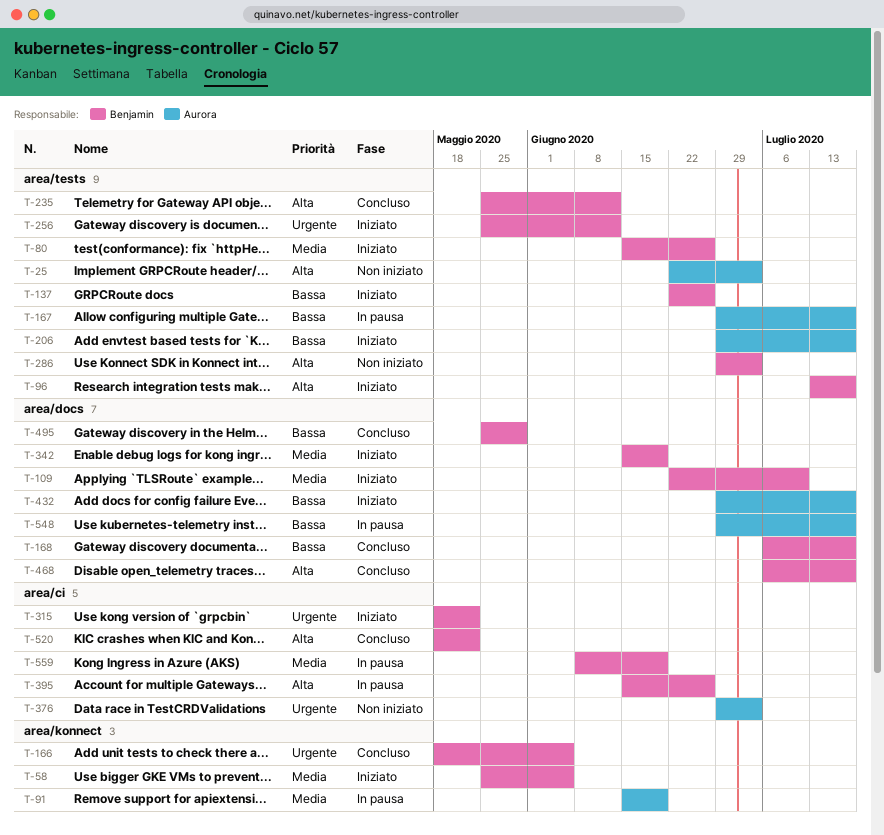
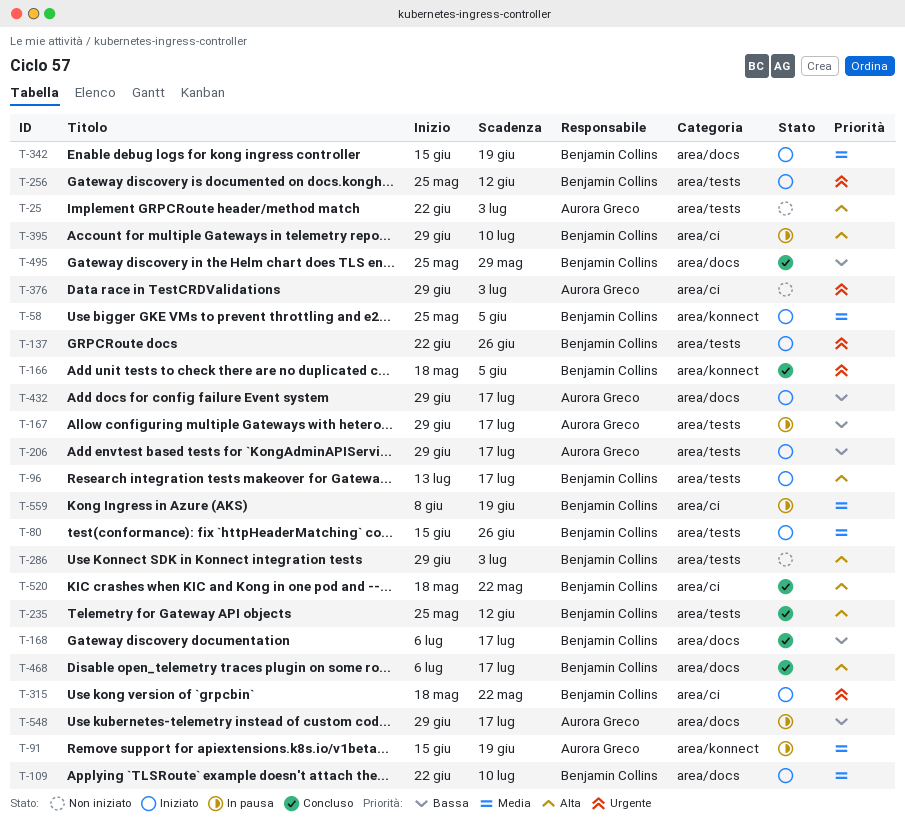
T-137, priority: Bassa -> Urgente
T-395, start: Jun 15 -> Jun 29
T-395, due: Jun 26 -> Jul 10

